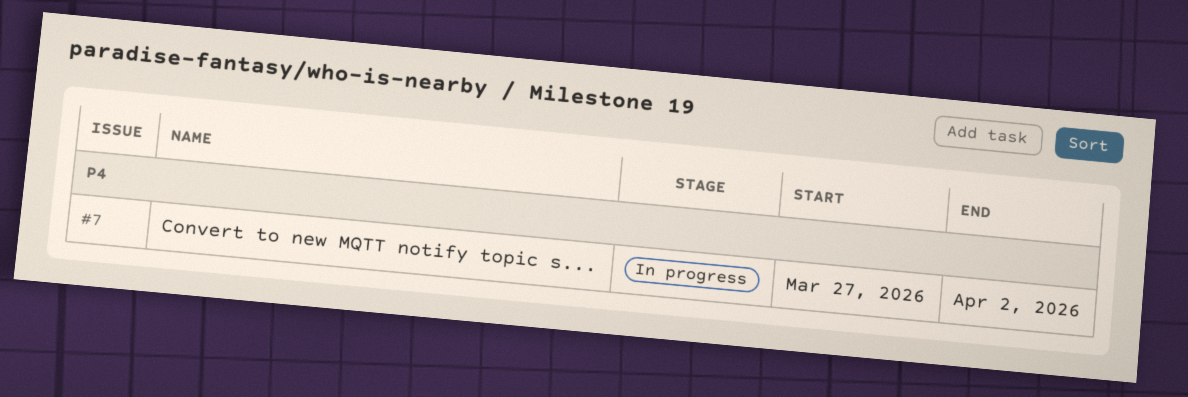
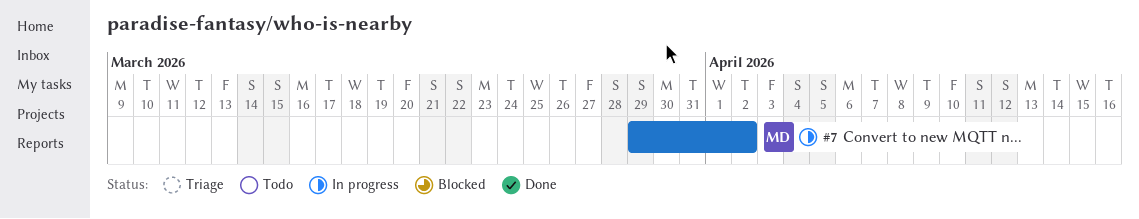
#7, start: Mar 27 -> Mar 29

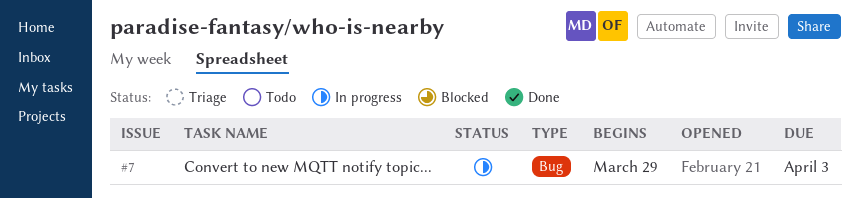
#7, due: Apr 2 -> Apr 3

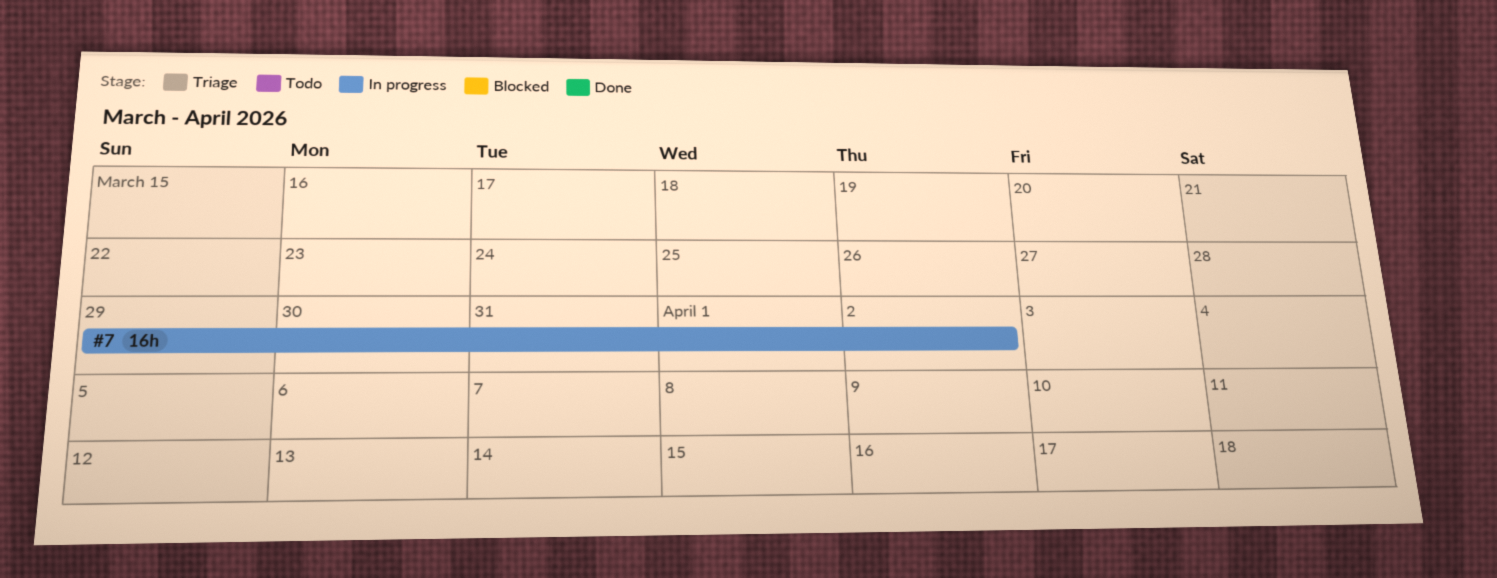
#7, due: Apr 3 -> Apr 2

